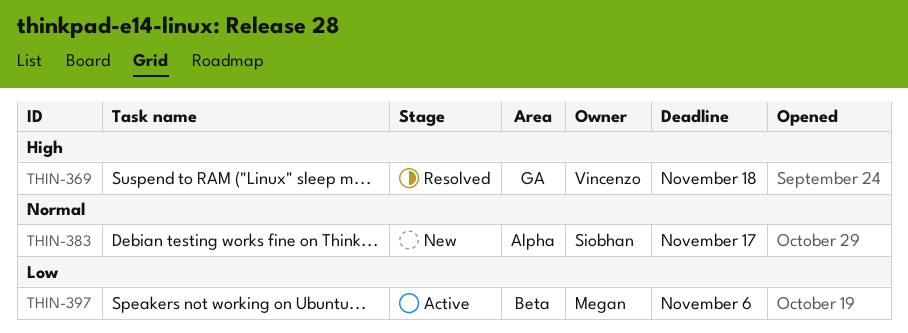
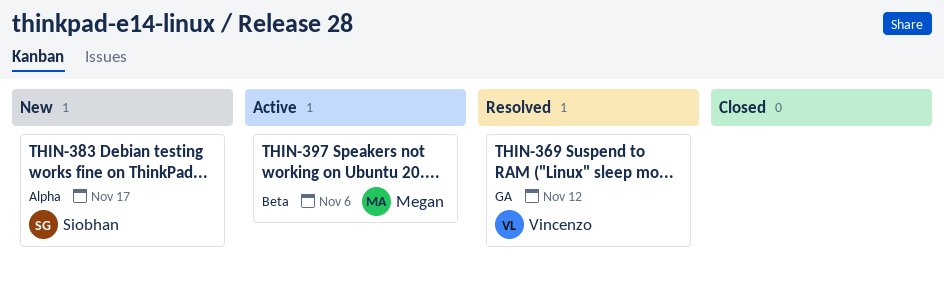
THIN-369, due: Nov 18 -> Nov 12

